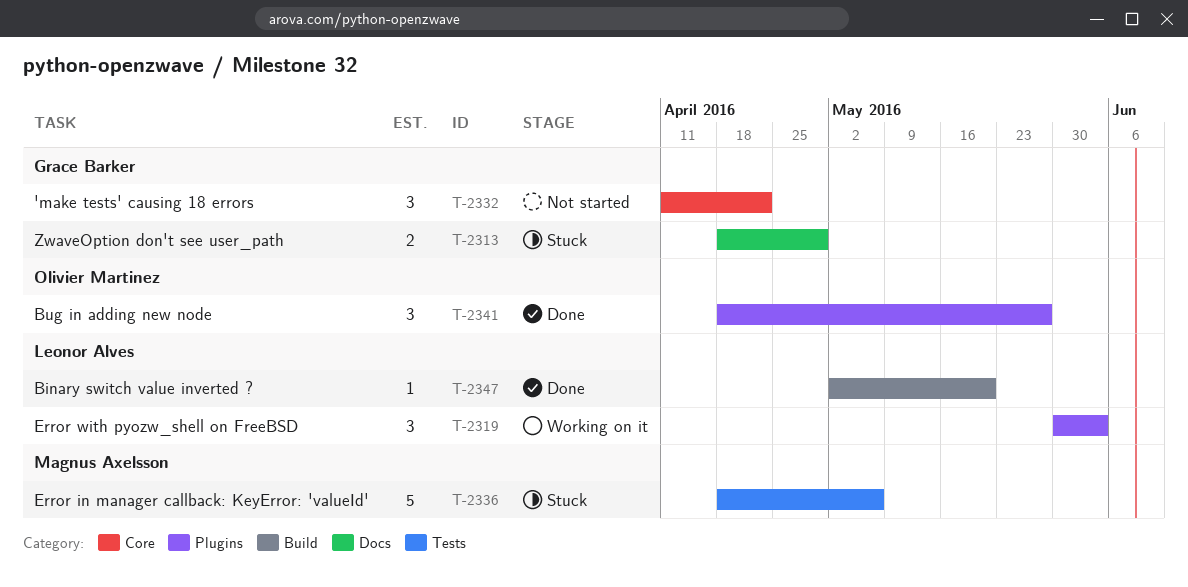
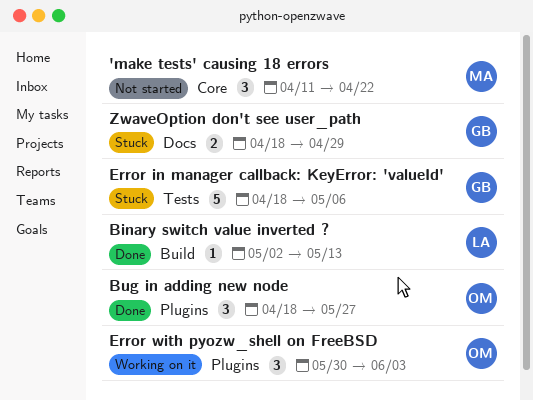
'make tests' causing 18 errors, owner: Grace Barker -> Magnus Axelsson
Binary switch value inverted ?, due: May 20 -> May 13
Error in manager callback: KeyError: 'valueId', owner: Magnus Axelsson -> Grace Barker
Error with pyozw_shell on FreeBSD, owner: Leonor Alves -> Olivier Martinez

